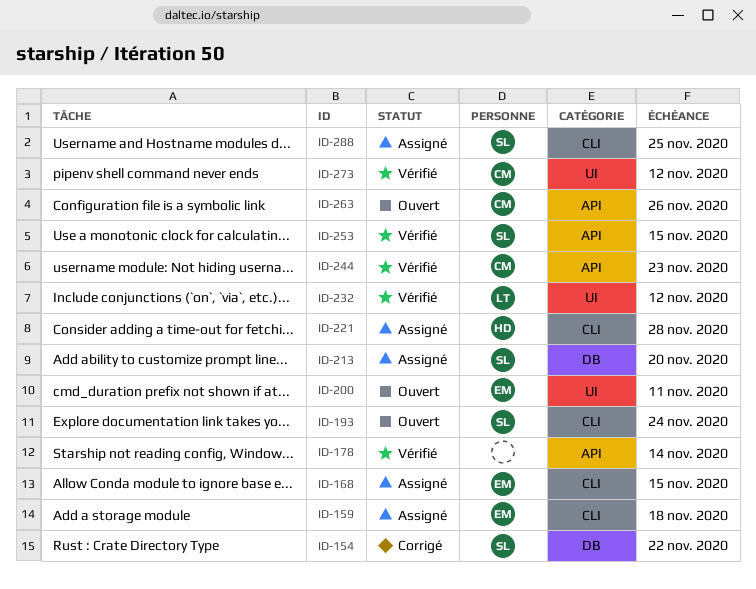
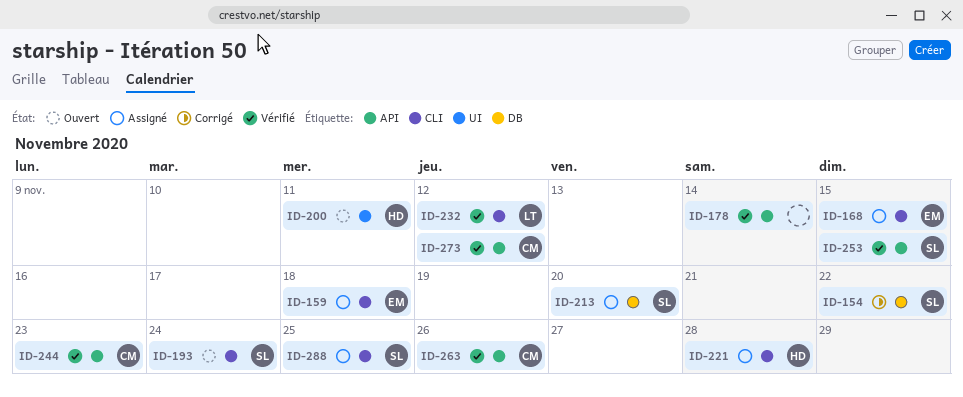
ID-200, owner: EM -> HD
ID-232, label: UI -> CLI
ID-263, status: Ouvert -> Vérifié
ID-273, label: UI -> API

